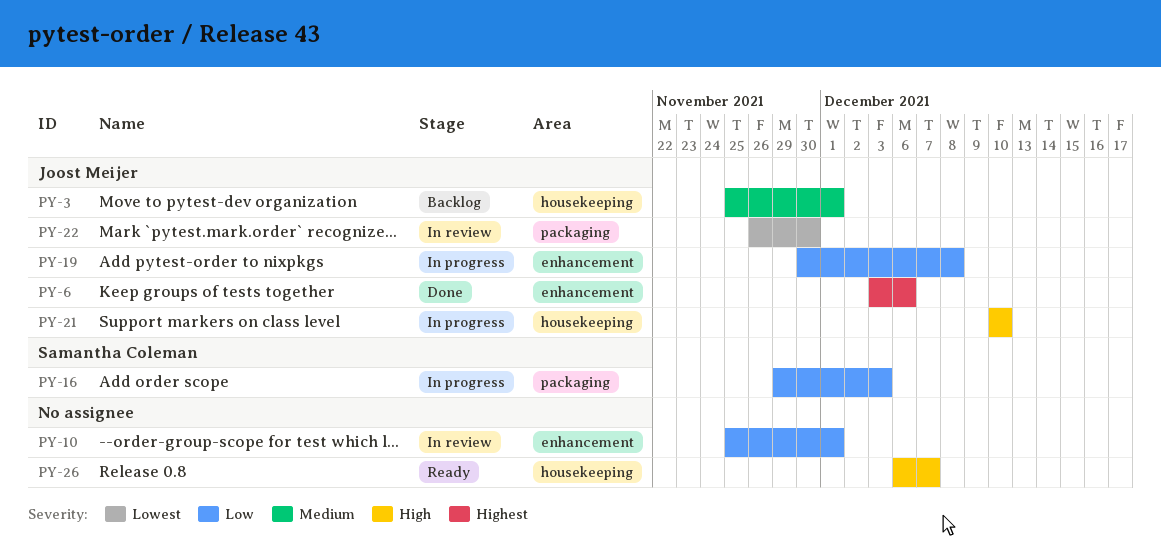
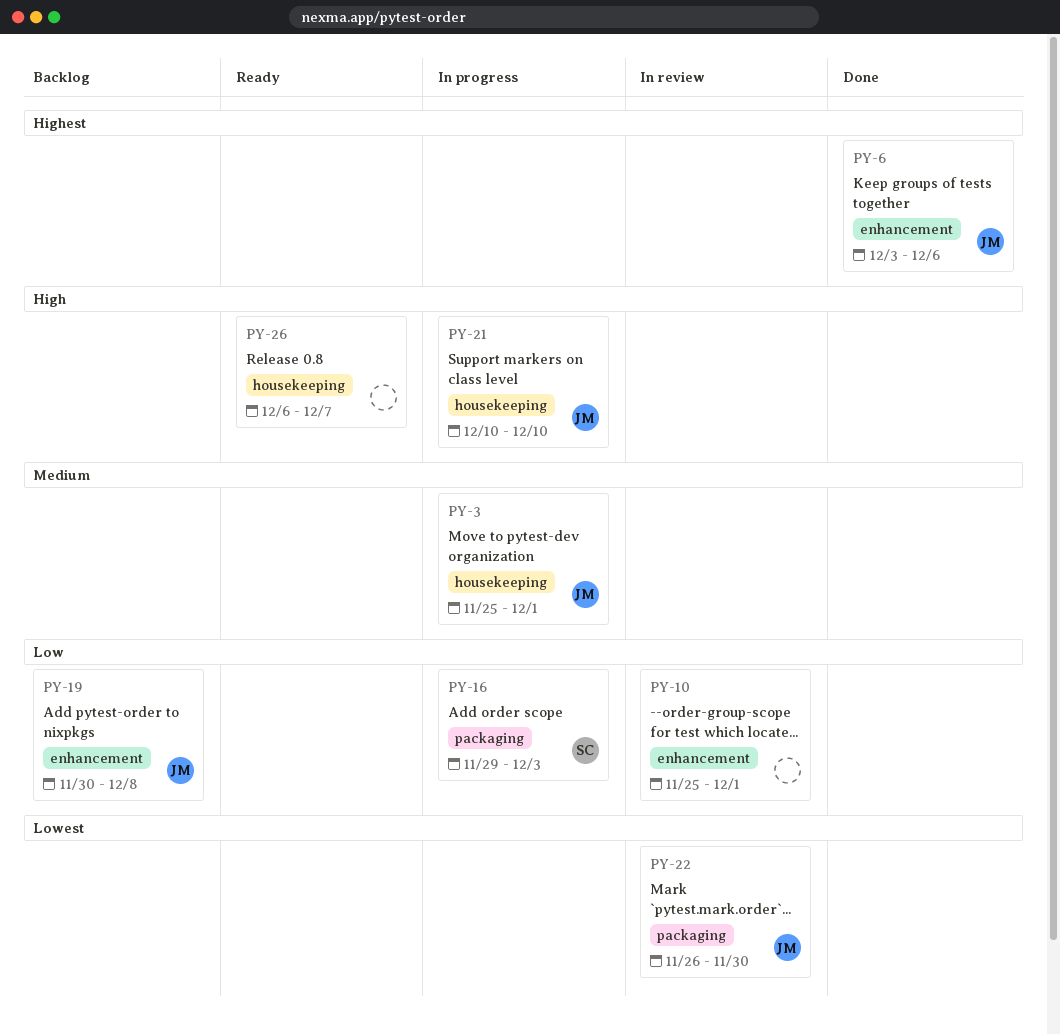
PY-3, status: Backlog -> In progress
PY-19, status: In progress -> Backlog

